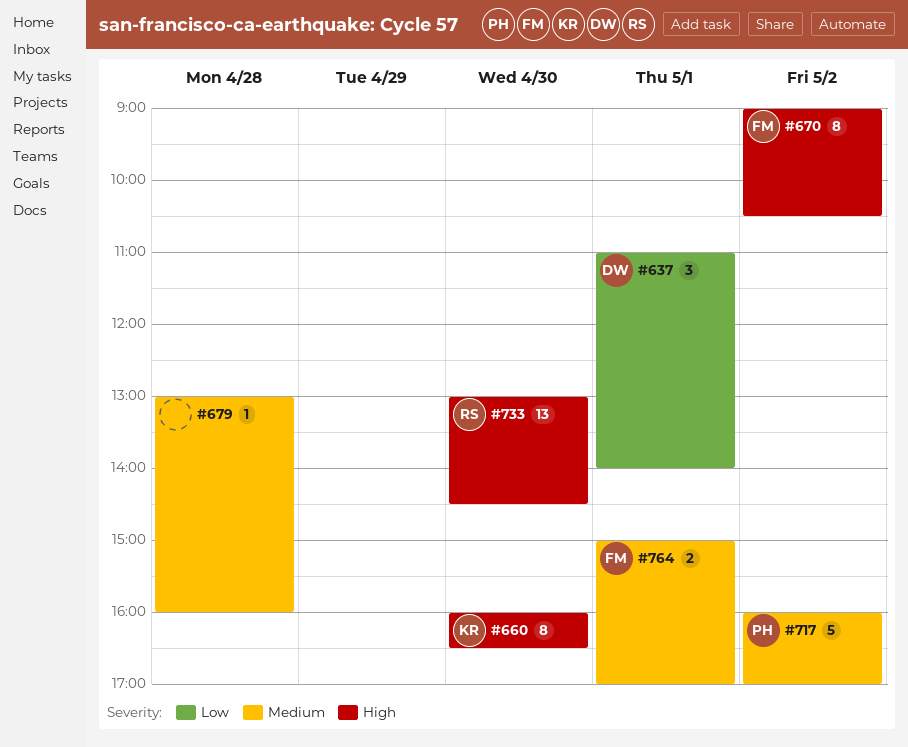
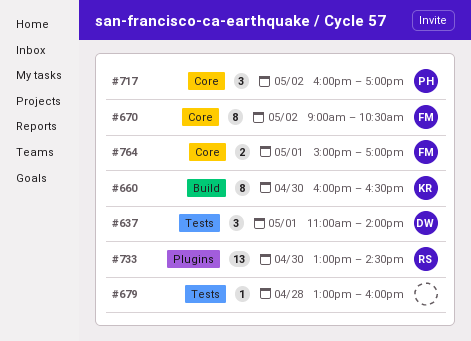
#717, estimate: 5 -> 3

